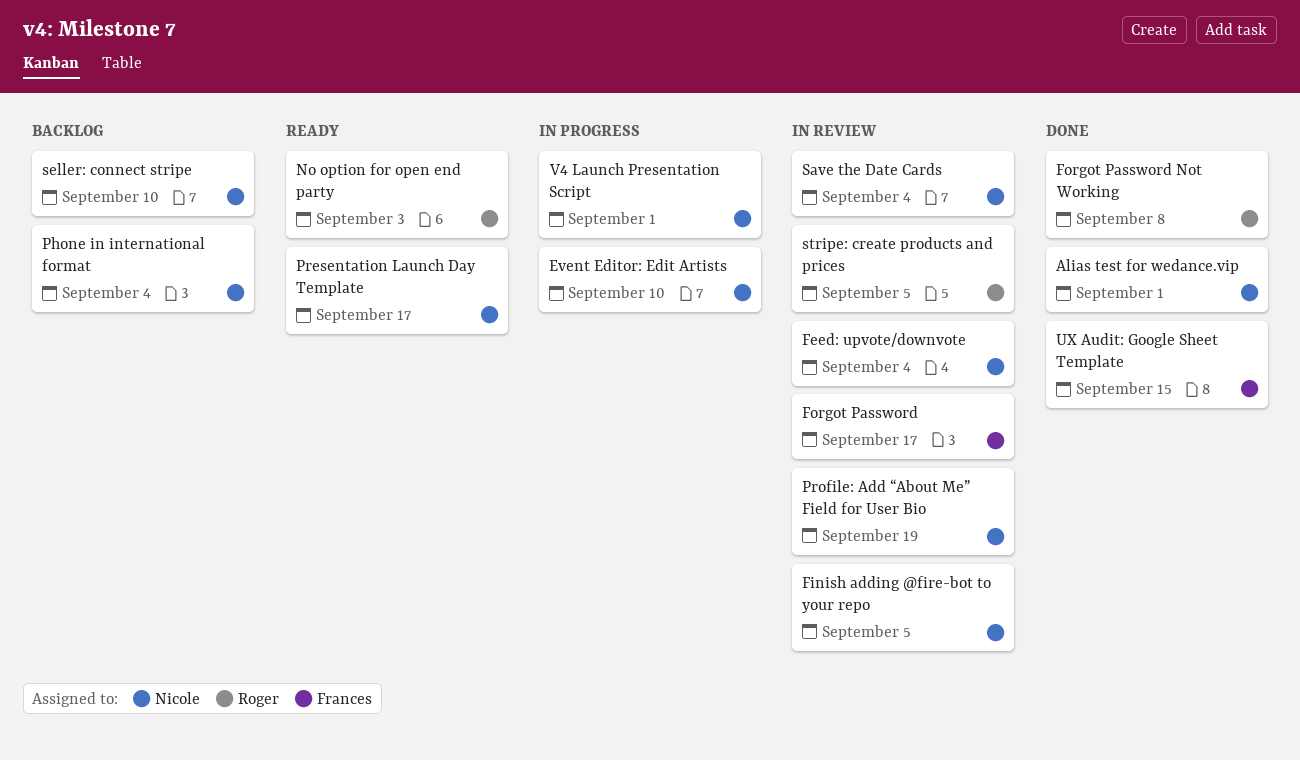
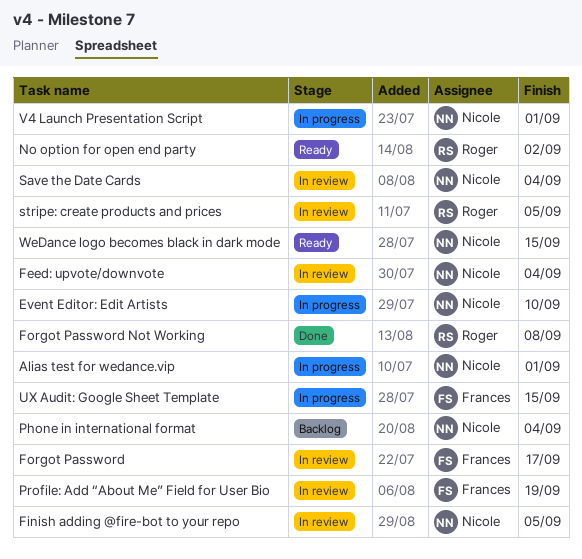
Alias test for wedance.vip, status: Done -> In progress
No option for open end party, due: Sep 3 -> Sep 2
Presentation Launch Day Template: present -> none
Profile: Add “About Me” Field for User Bio, owner: Nicole -> Frances
seller: connect stripe: present -> none
UX Audit: Google Sheet Template, status: Done -> In progress
WeDance logo becomes black in dark mode: none -> present

